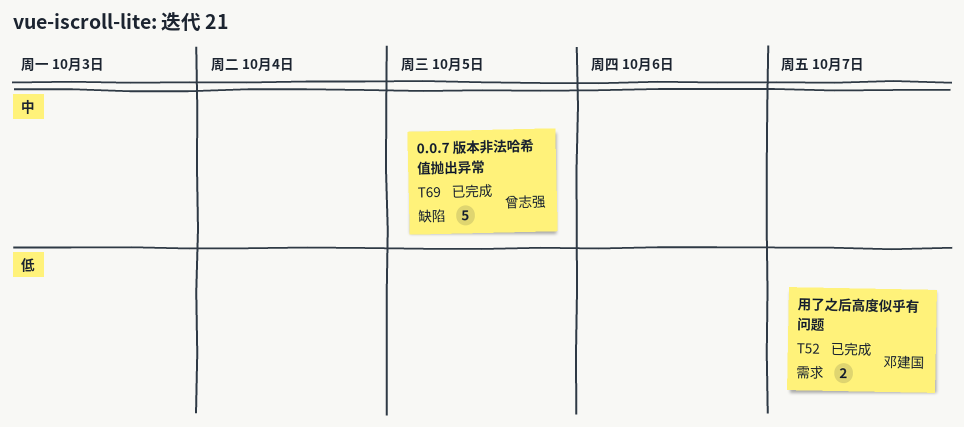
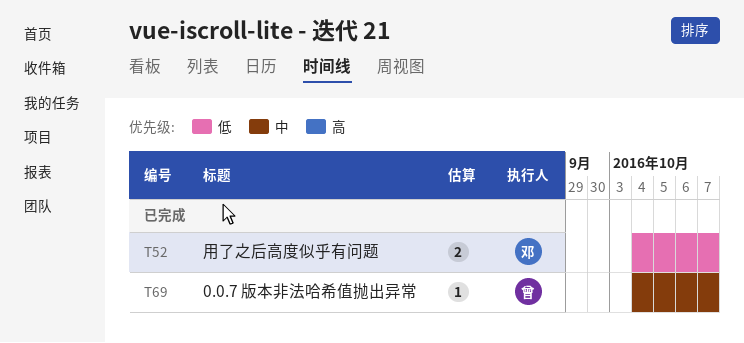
T69, estimate: 5 -> 1
T69, due: Oct 5 -> Oct 7

